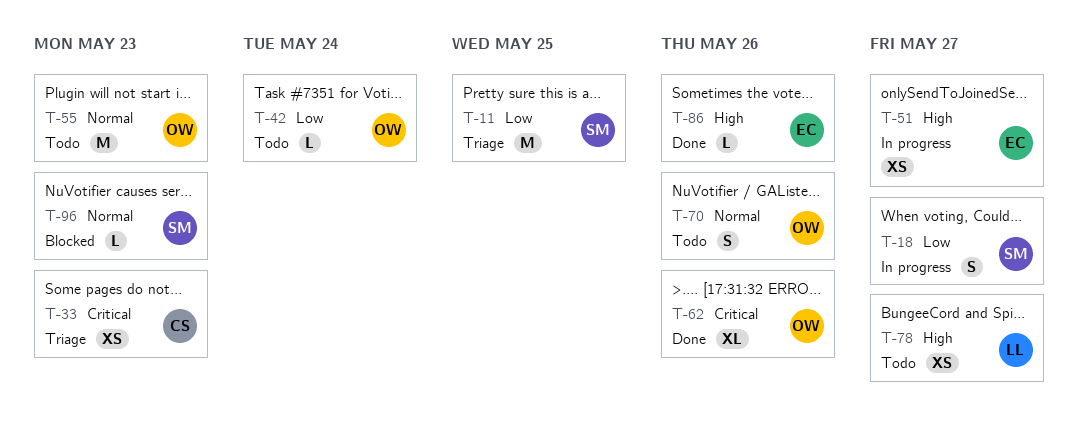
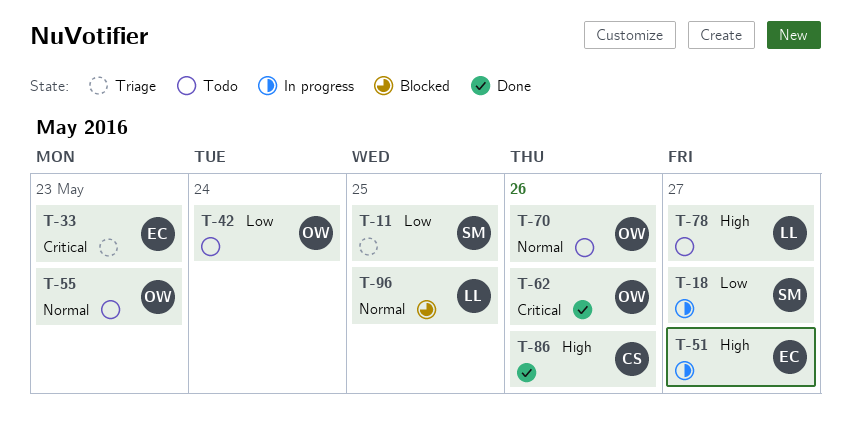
T-33, owner: CS -> EC
T-86, owner: EC -> CS
T-96, owner: SM -> LL
T-96, due: May 23 -> May 25

